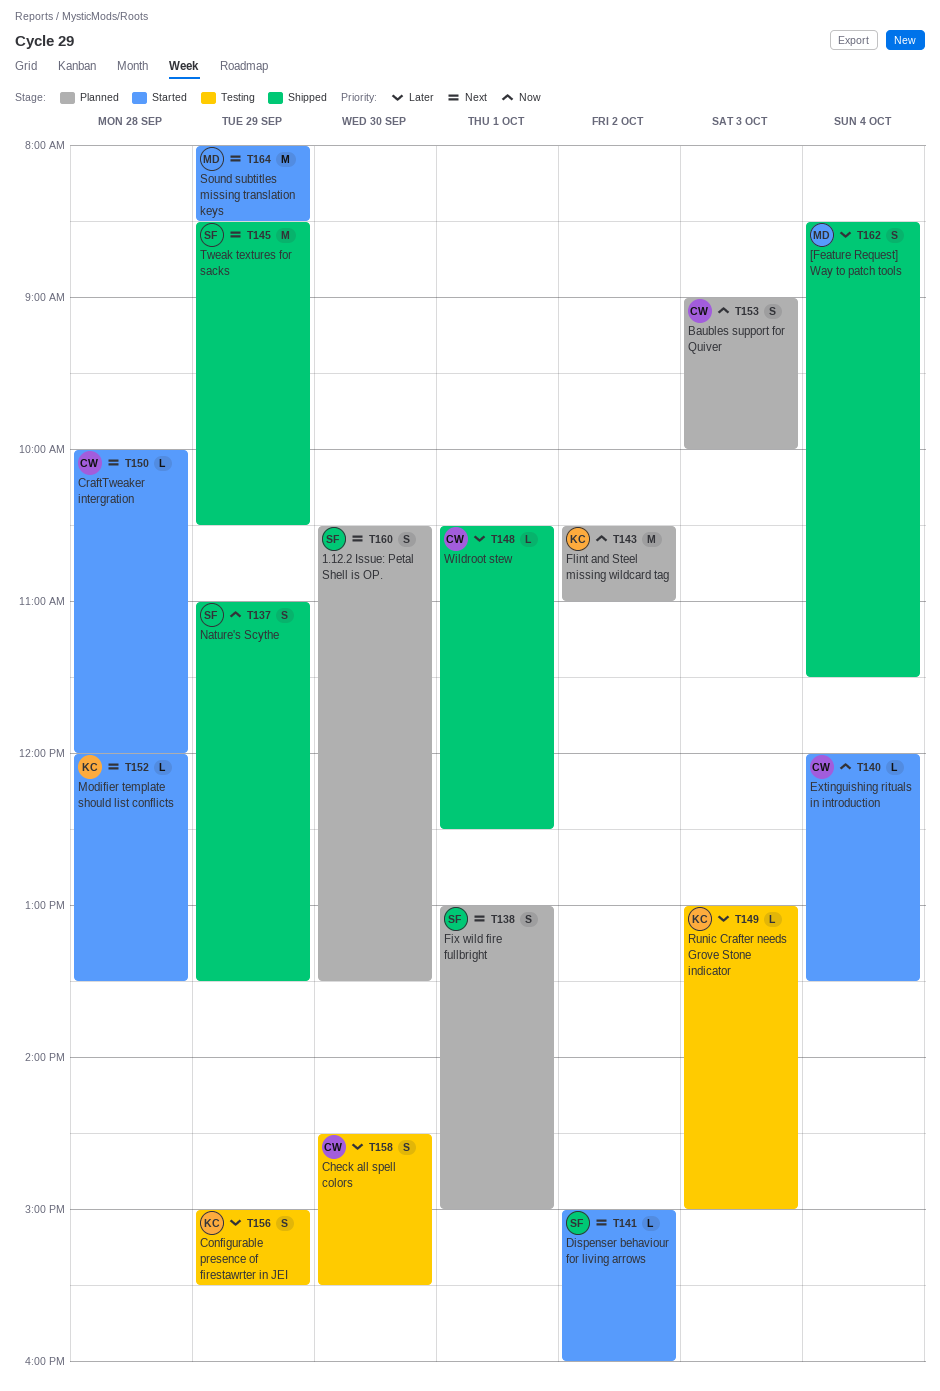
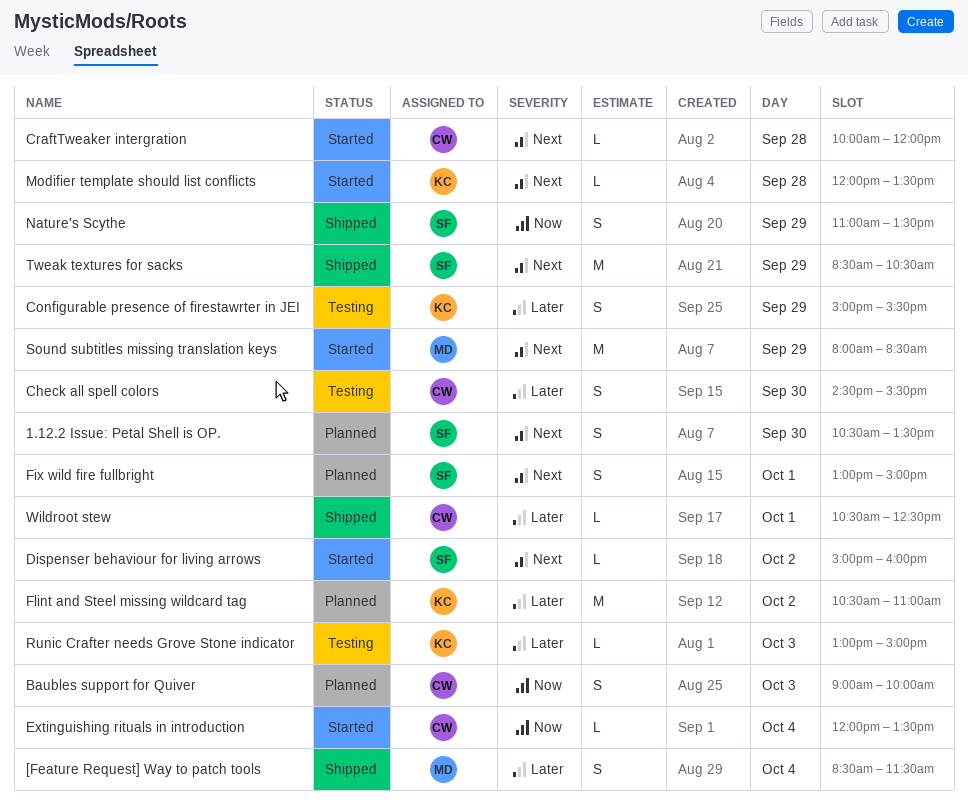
Flint and Steel missing wildcard tag, priority: Now -> Later

